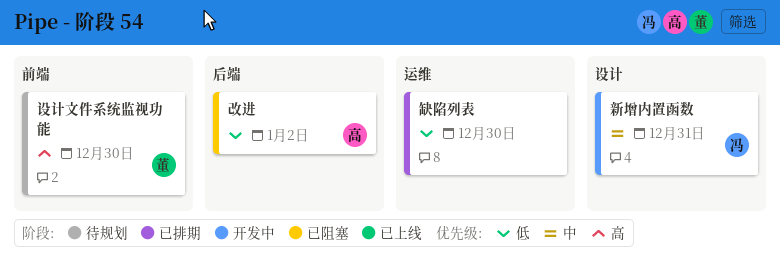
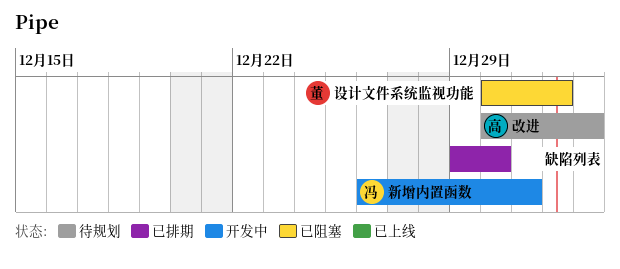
改进, status: 已阻塞 -> 待规划
设计文件系统监视功能, status: 待规划 -> 已阻塞
设计文件系统监视功能, due: Dec 30 -> Jan 1

